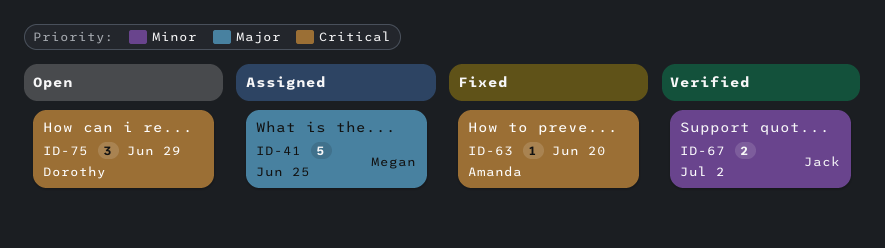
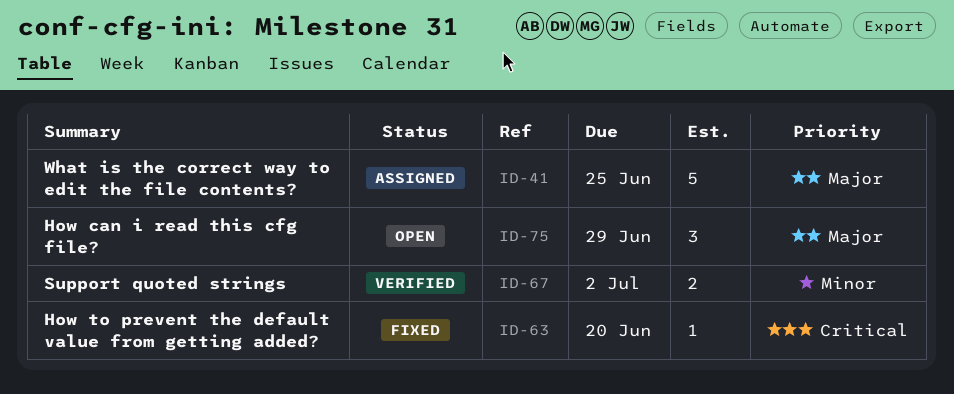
ID-75, priority: Critical -> Major

